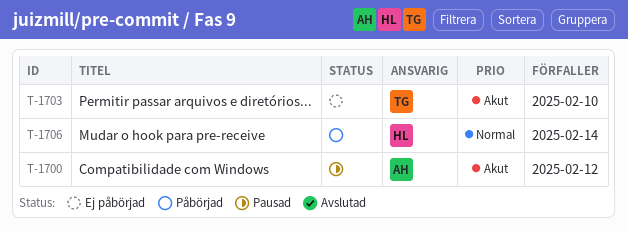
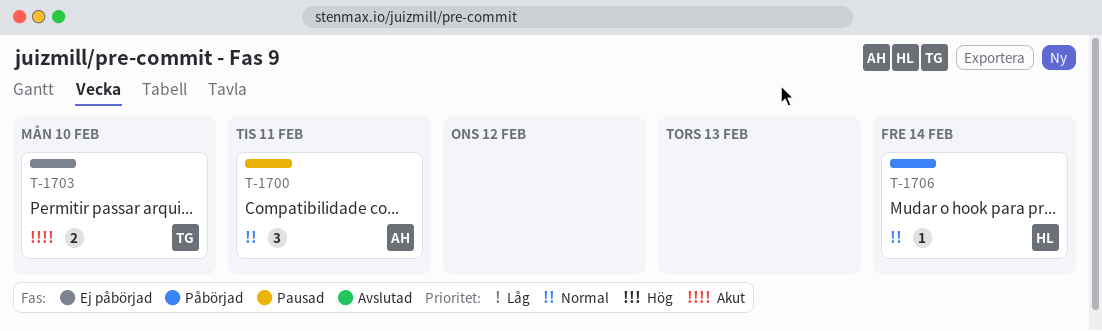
T-1700, priority: Akut -> Normal
T-1700, due: Feb 12 -> Feb 11

